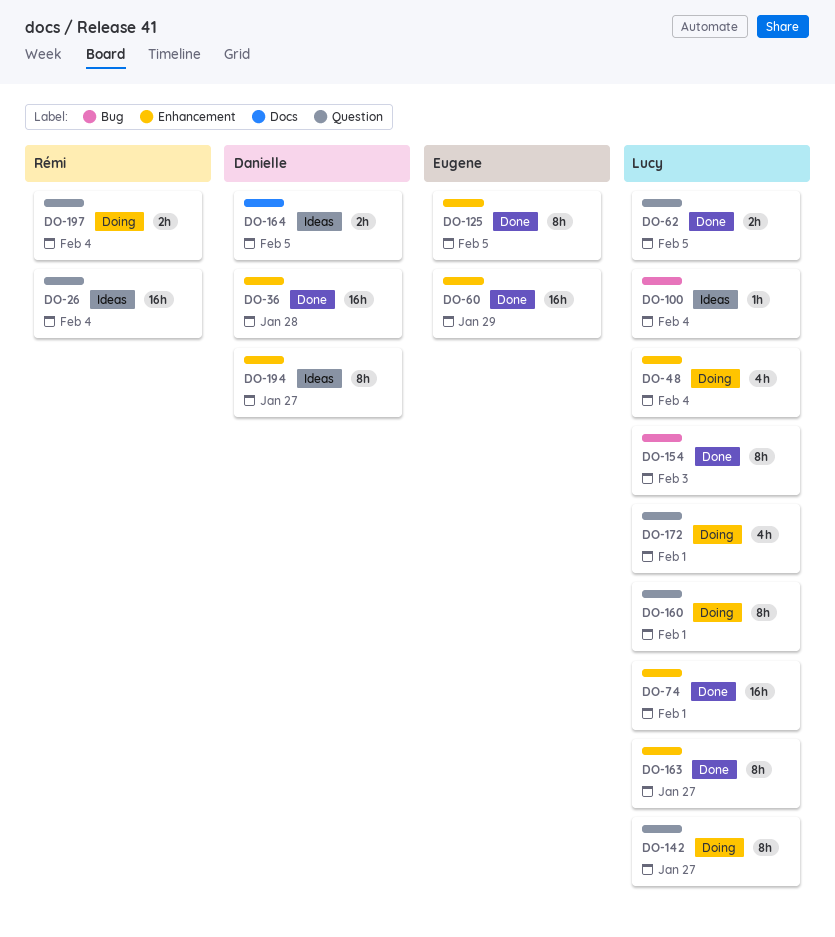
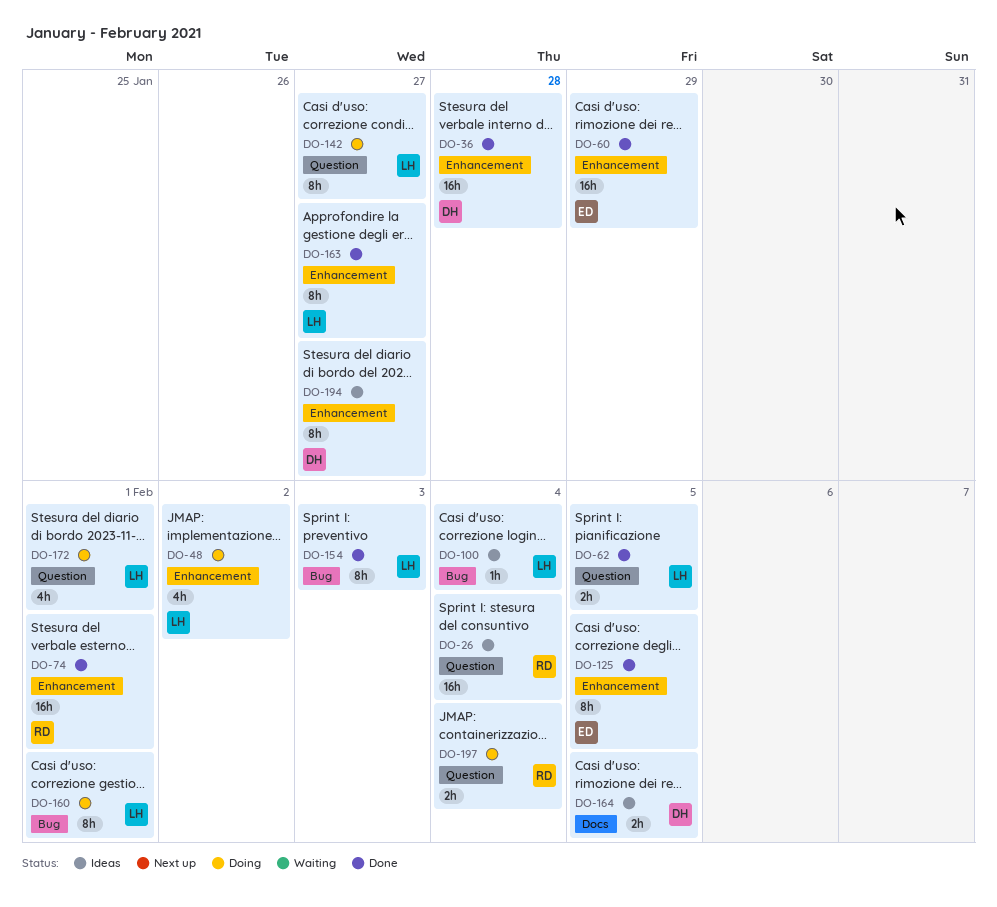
DO-48, due: Feb 4 -> Feb 2
DO-74, owner: Lucy -> Rémi
DO-160, label: Question -> Bug

